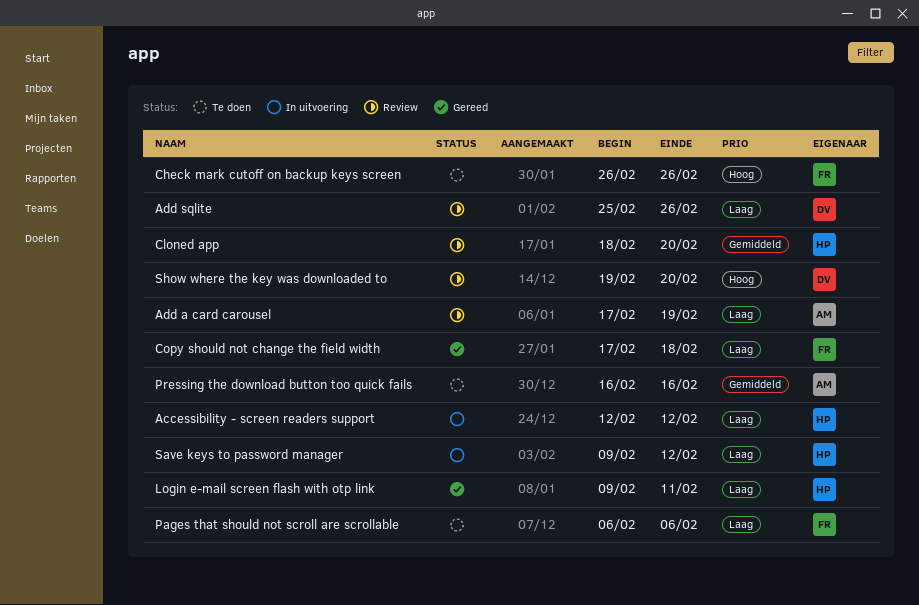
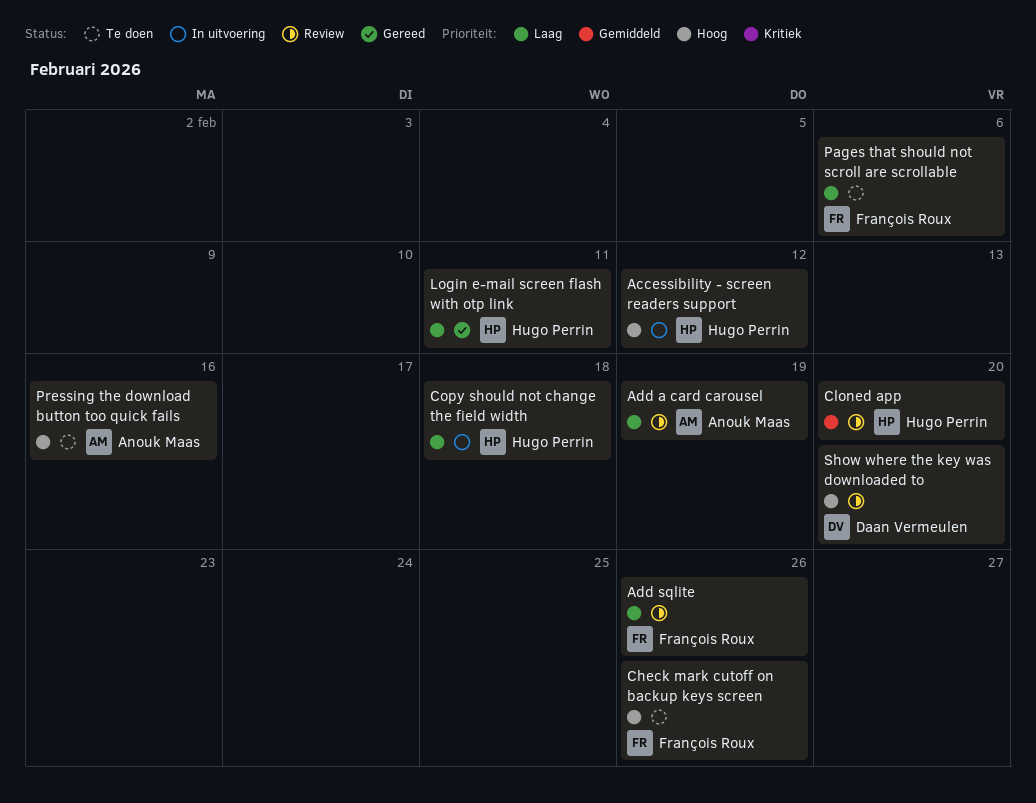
Accessibility - screen readers support, priority: Laag -> Hoog
Add sqlite, owner: Daan Vermeulen -> François Roux
Copy should not change the field width, status: Gereed -> In uitvoering
Copy should not change the field width, owner: François Roux -> Hugo Perrin
Pressing the download button too quick fails, priority: Gemiddeld -> Hoog
Save keys to password manager: present -> none

